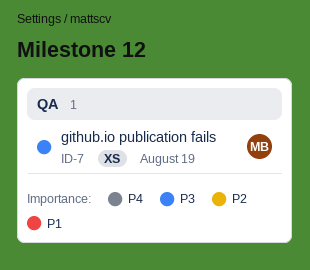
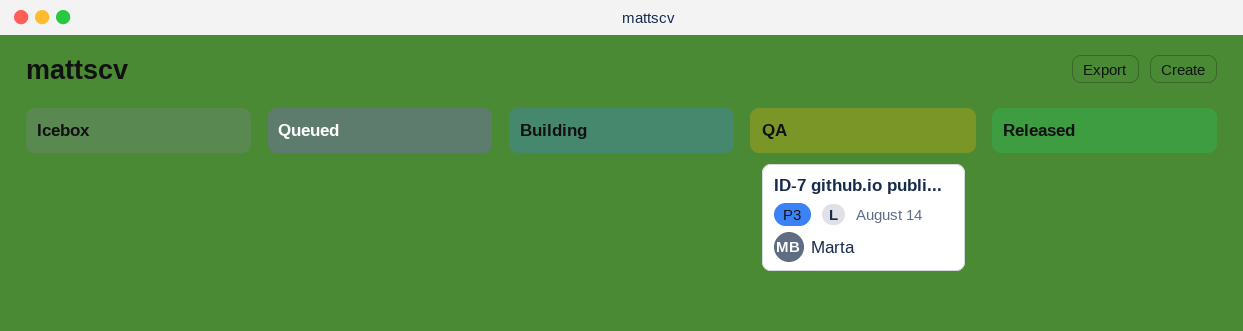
ID-7, estimate: XS -> L
ID-7, due: Aug 19 -> Aug 14

